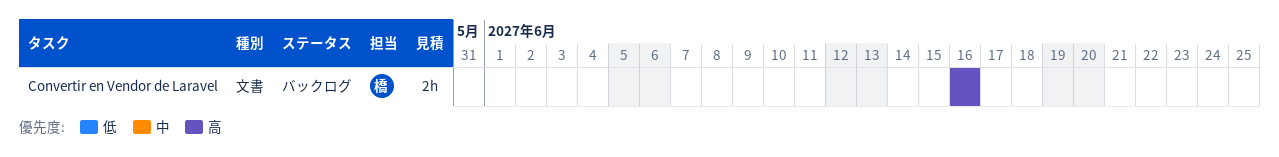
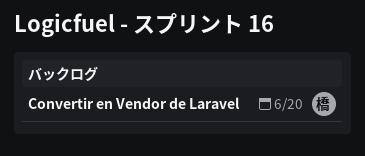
Convertir en Vendor de Laravel, due: Jun 16 -> Jun 20

